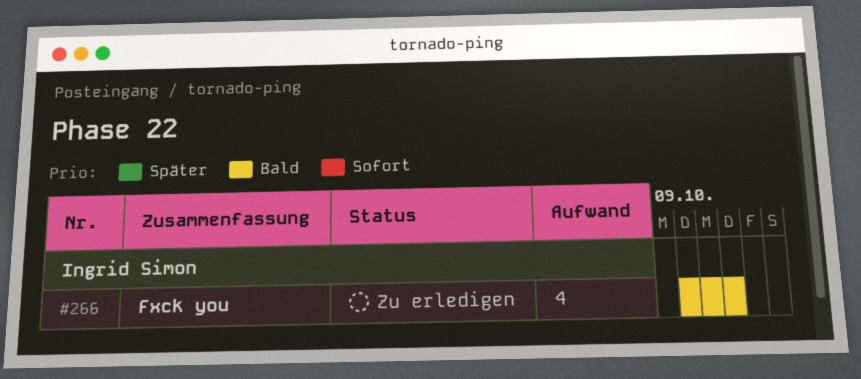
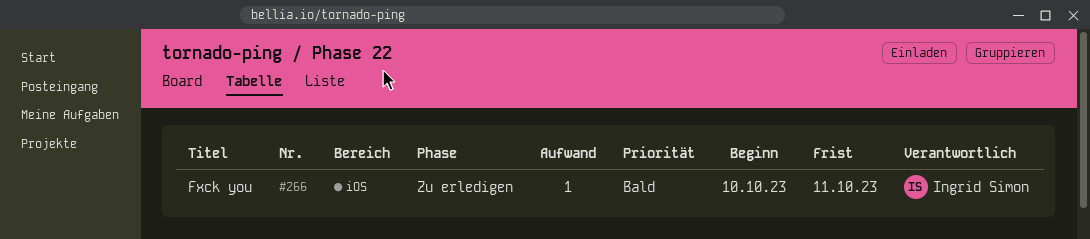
#266, estimate: 4 -> 1
#266, due: Oct 12 -> Oct 11

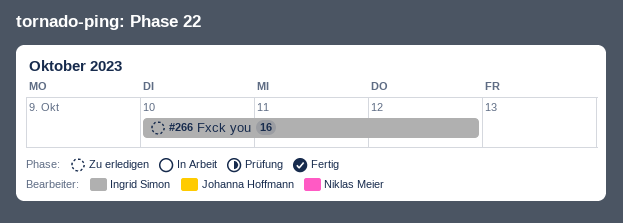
#266, estimate: 1 -> 16
#266, due: Oct 11 -> Oct 12

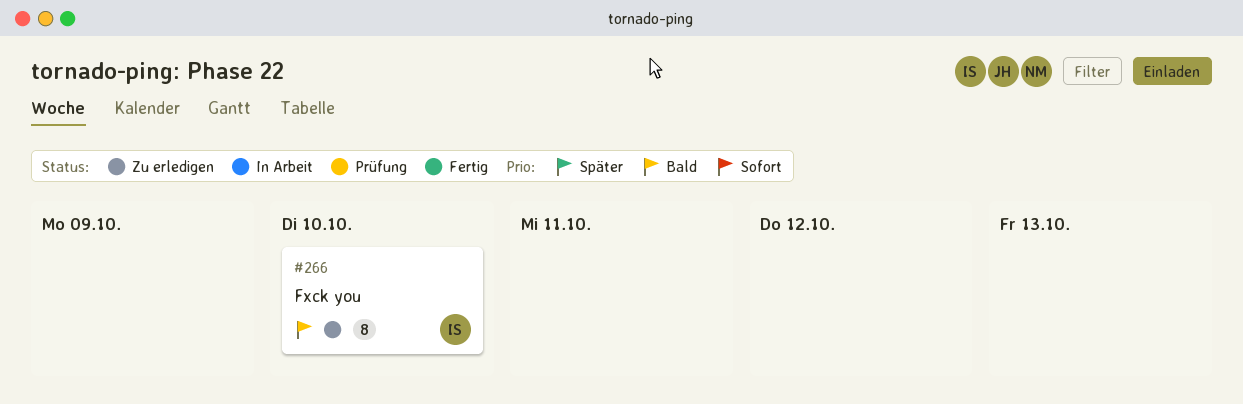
#266, estimate: 16 -> 8
#266, due: Oct 12 -> Oct 10

